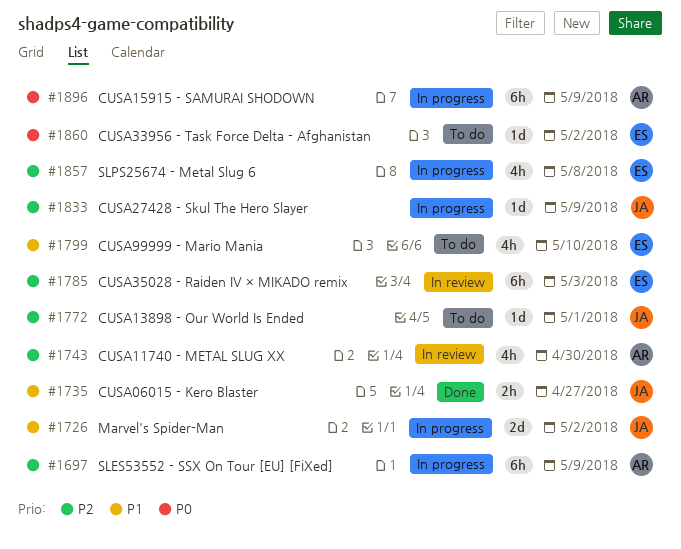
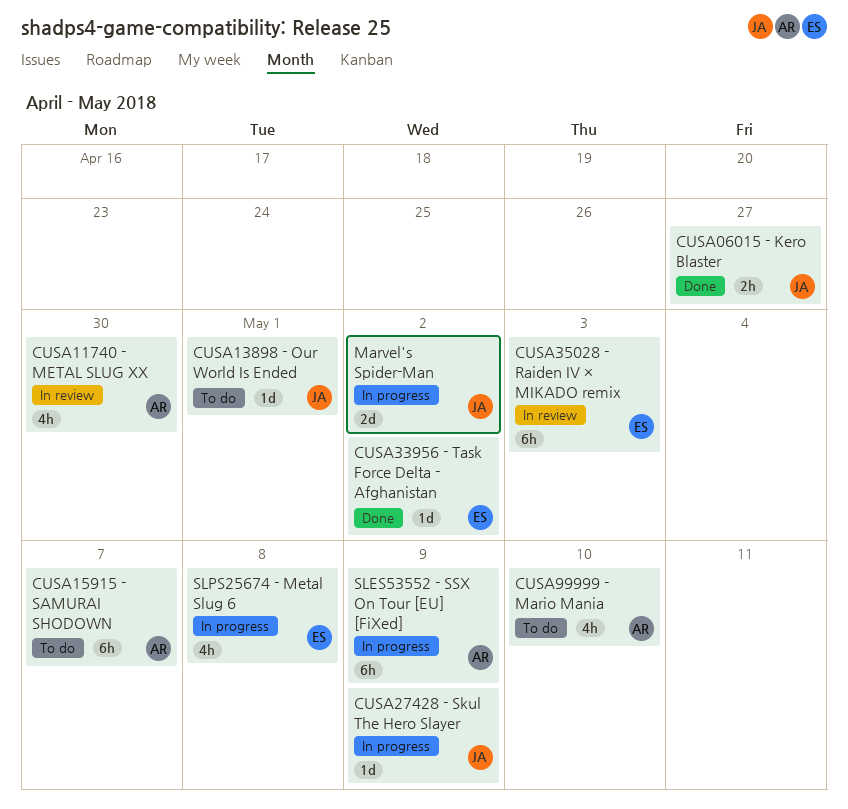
CUSA15915 - SAMURAI SHODOWN, status: In progress -> To do
CUSA15915 - SAMURAI SHODOWN, due: May 9 -> May 7
CUSA33956 - Task Force Delta - Afghanistan, status: To do -> Done
CUSA99999 - Mario Mania, owner: ES -> AR

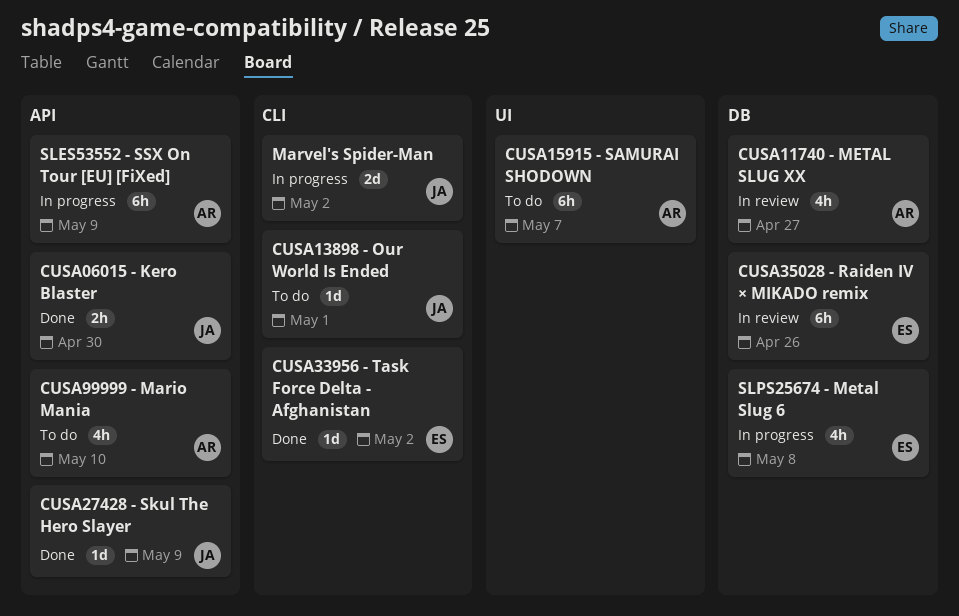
CUSA06015 - Kero Blaster, due: Apr 27 -> Apr 30
CUSA11740 - METAL SLUG XX, due: Apr 30 -> Apr 27
CUSA27428 - Skul The Hero Slayer, status: In progress -> Done
CUSA35028 - Raiden IV × MIKADO remix, due: May 3 -> Apr 26

